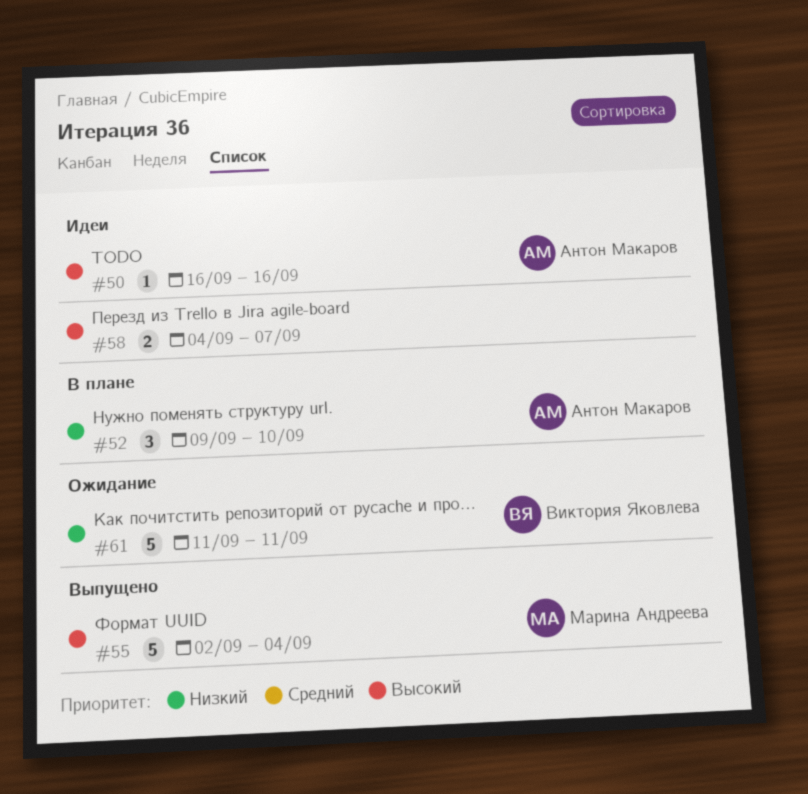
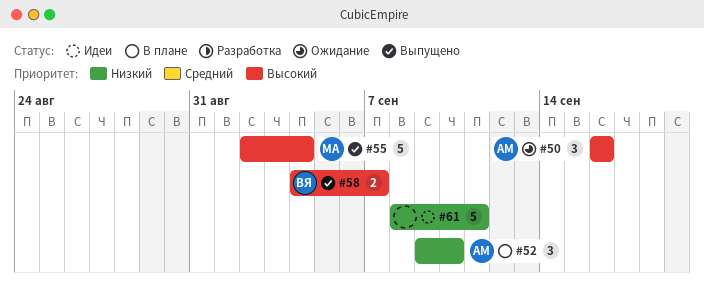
#50, status: Идеи -> Ожидание
#50, estimate: 1 -> 3
#58, status: Идеи -> Выпущено
#58, owner: none -> Виктория Яковлева
#61, status: Ожидание -> Идеи
#61, owner: Виктория Яковлева -> none
#61, start: Sep 11 -> Sep 8

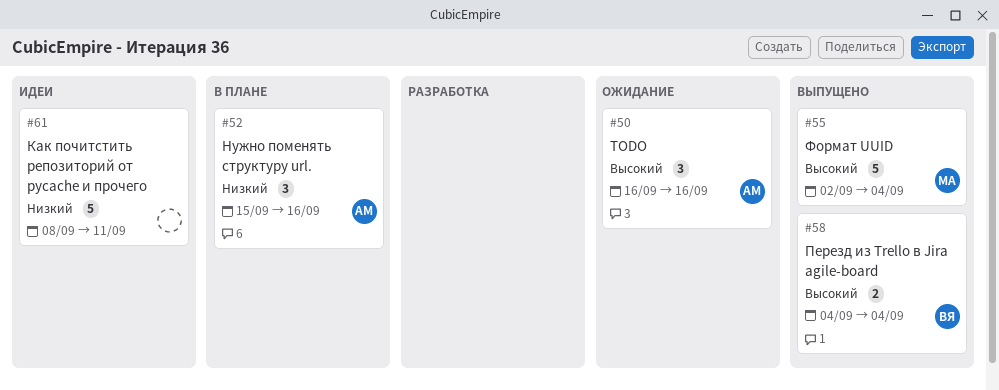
#52, start: Sep 9 -> Sep 15
#52, due: Sep 10 -> Sep 16
#58, due: Sep 7 -> Sep 4

